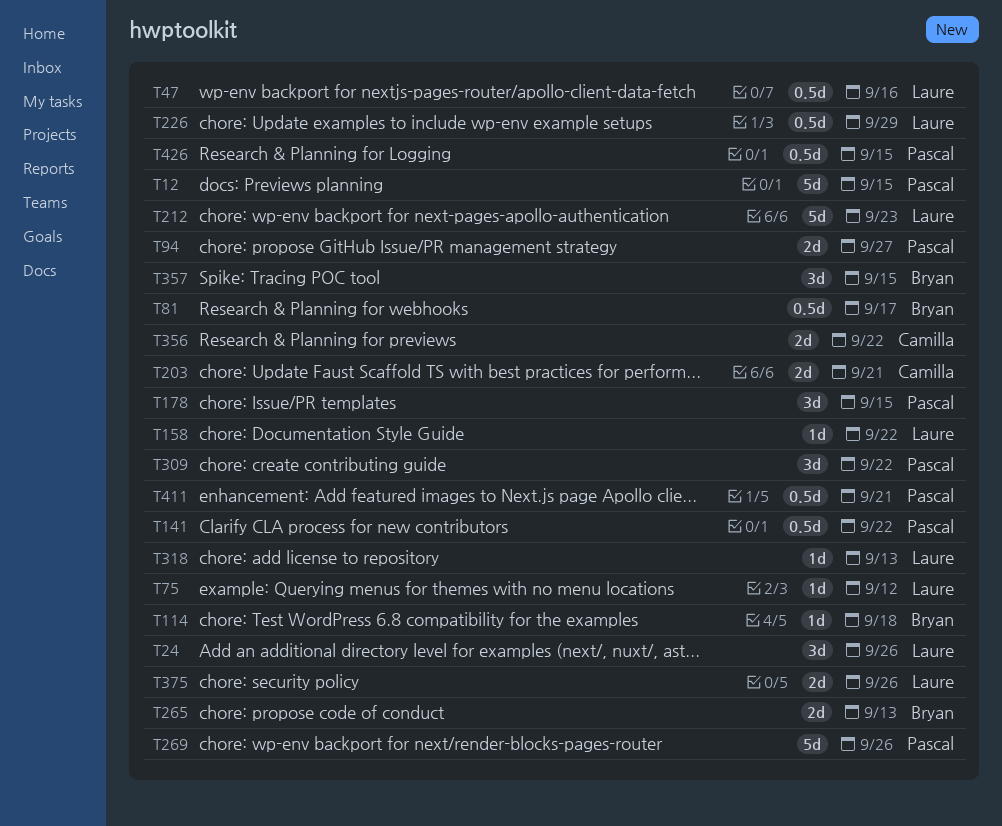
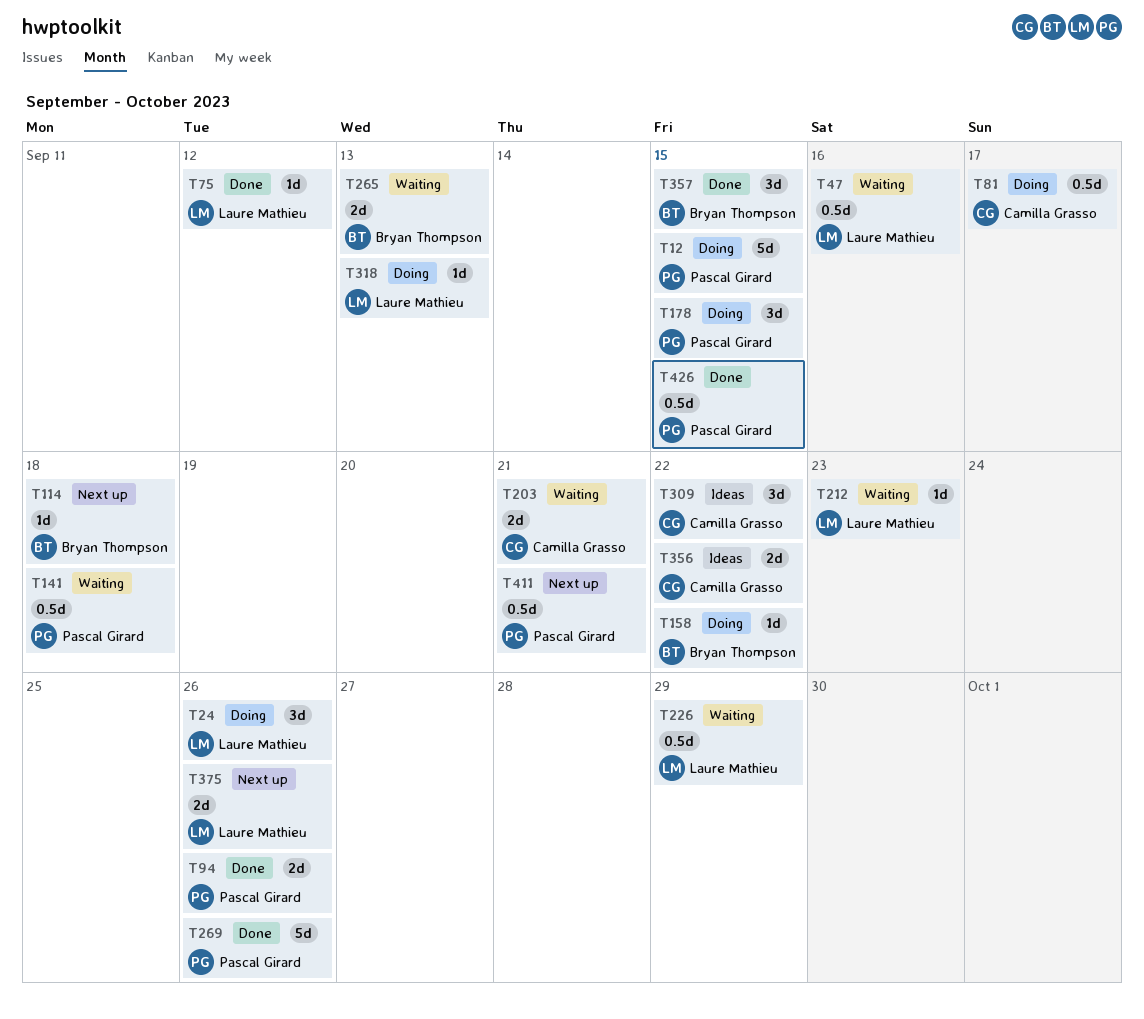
T81, owner: Bryan Thompson -> Camilla Grasso
T94, due: Sep 27 -> Sep 26
T141, due: Sep 22 -> Sep 18
T158, owner: Laure Mathieu -> Bryan Thompson
T212, estimate: 5d -> 1d
T309, owner: Pascal Girard -> Camilla Grasso

